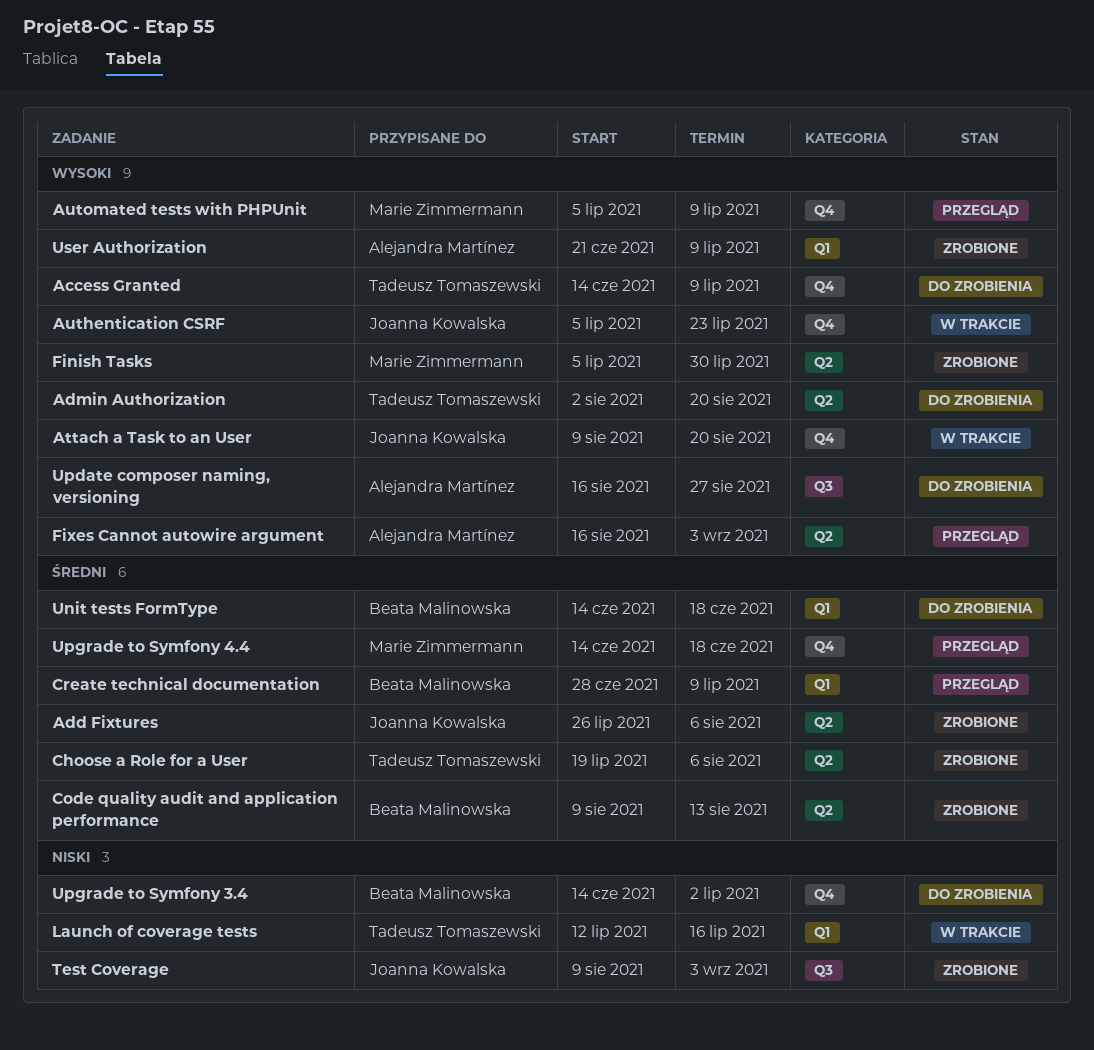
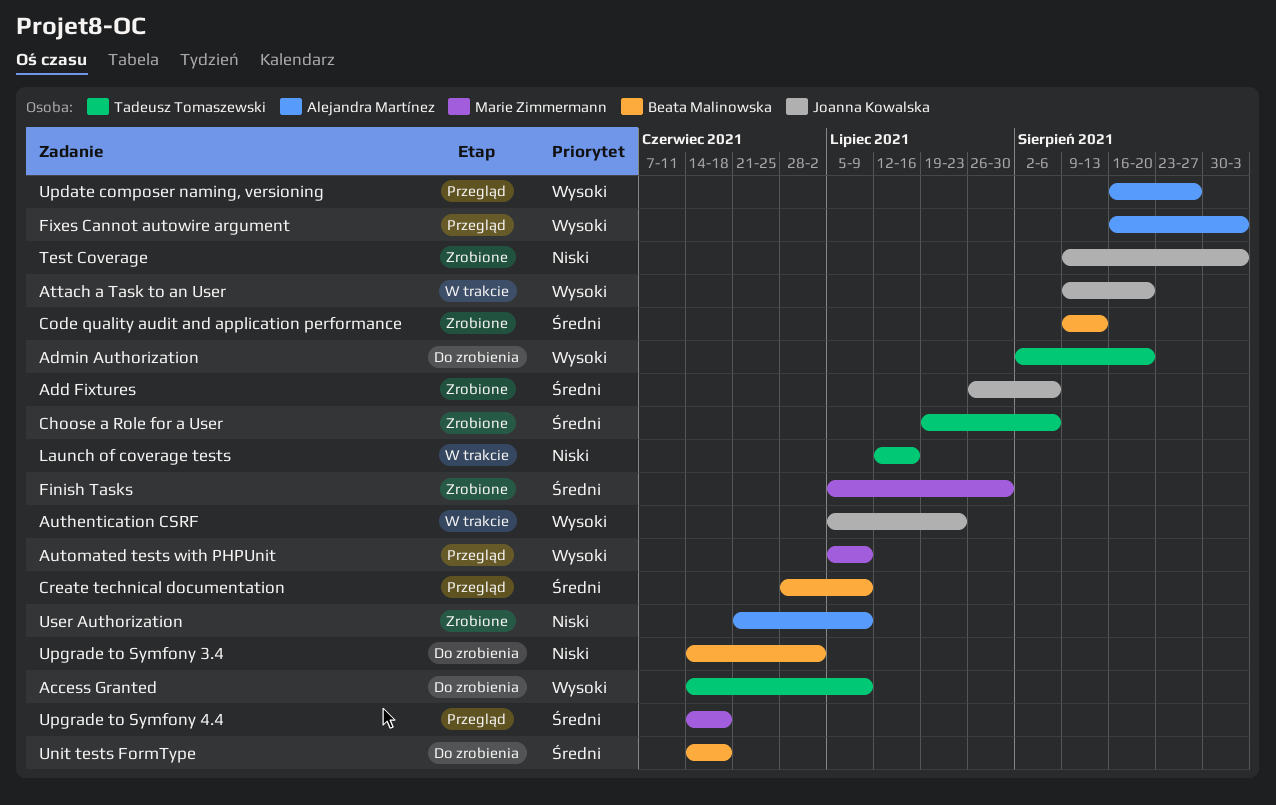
Finish Tasks, priority: Wysoki -> Średni
Update composer naming, versioning, status: Do zrobienia -> Przegląd
User Authorization, priority: Wysoki -> Niski

